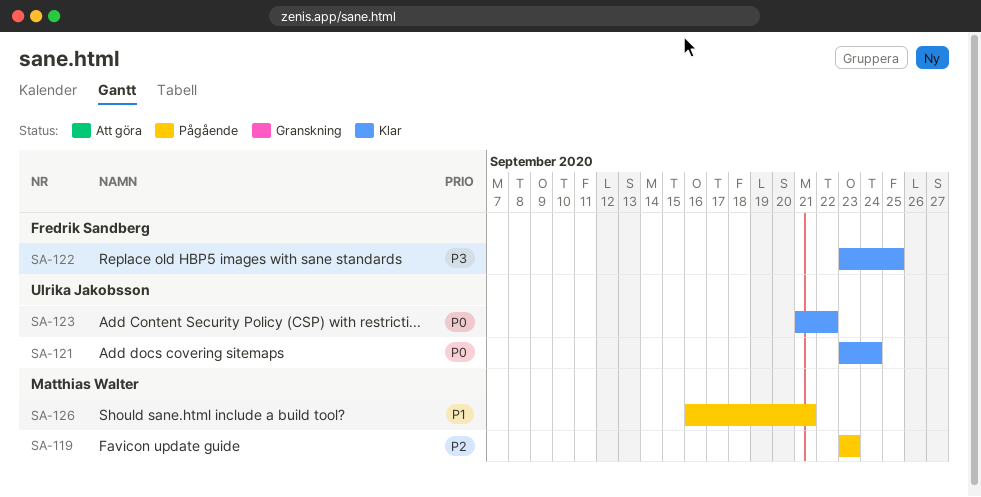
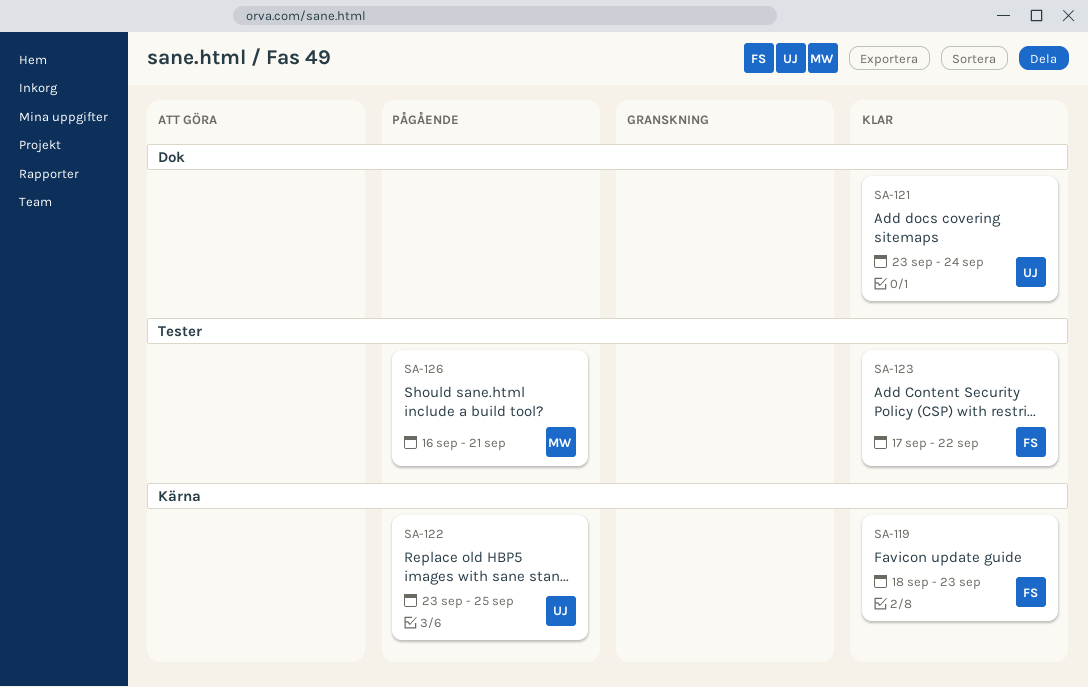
SA-119, status: Pågående -> Klar
SA-119, owner: Matthias Walter -> Fredrik Sandberg
SA-119, start: Sep 23 -> Sep 18
SA-122, status: Klar -> Pågående
SA-122, owner: Fredrik Sandberg -> Ulrika Jakobsson
SA-123, owner: Ulrika Jakobsson -> Fredrik Sandberg
SA-123, start: Sep 21 -> Sep 17

